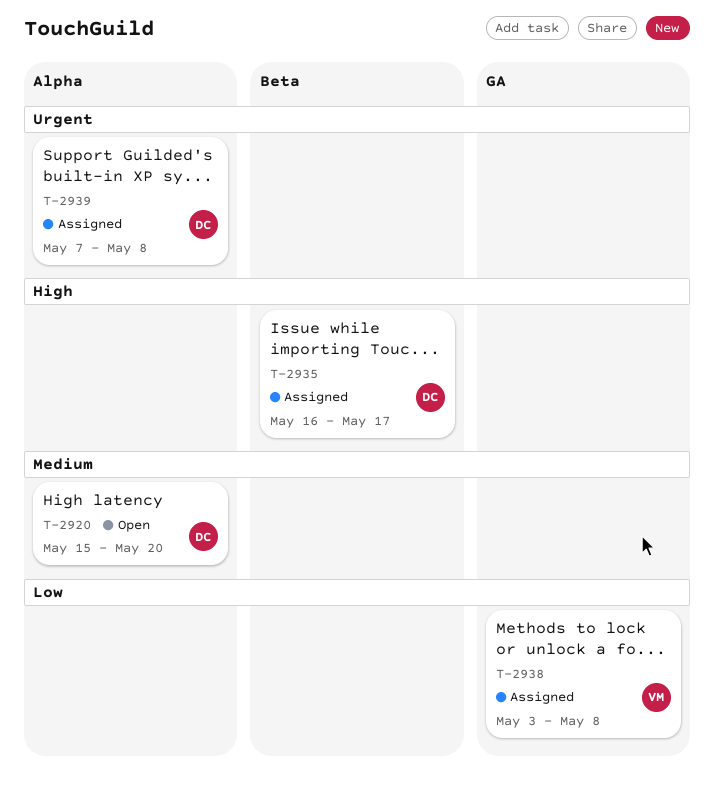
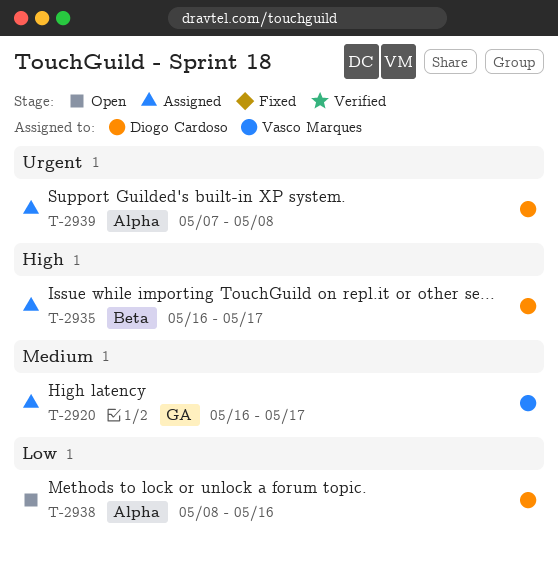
T-2920, status: Open -> Assigned
T-2920, owner: Diogo Cardoso -> Vasco Marques
T-2920, label: Alpha -> GA
T-2920, start: May 15 -> May 16
T-2920, due: May 20 -> May 17
T-2938, status: Assigned -> Open
T-2938, owner: Vasco Marques -> Diogo Cardoso
T-2938, label: GA -> Alpha
T-2938, start: May 3 -> May 8
T-2938, due: May 8 -> May 16

